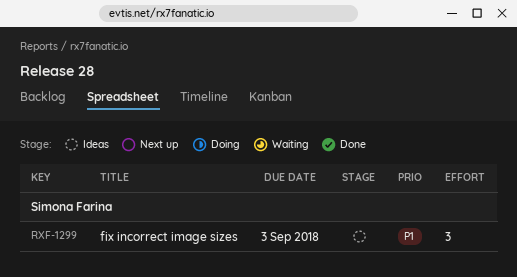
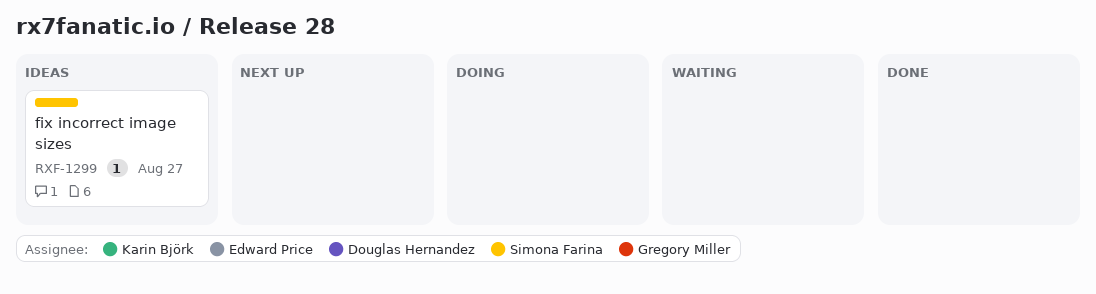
RXF-1299, estimate: 3 -> 1
RXF-1299, due: Sep 3 -> Aug 27

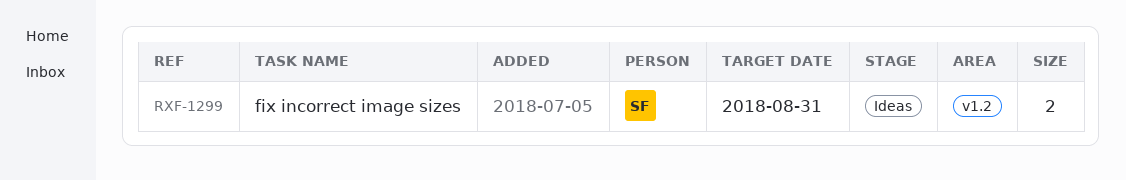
RXF-1299, estimate: 1 -> 2
RXF-1299, due: Aug 27 -> Aug 31

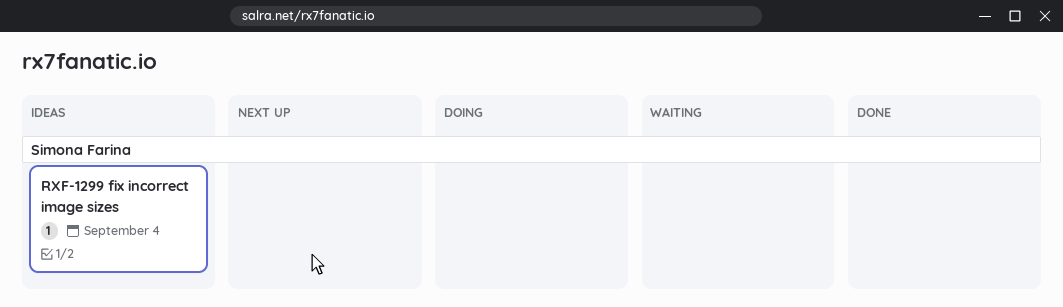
RXF-1299, estimate: 2 -> 1
RXF-1299, due: Aug 31 -> Sep 4

